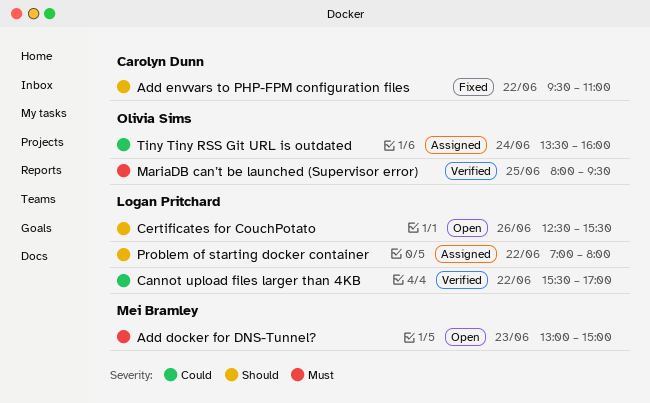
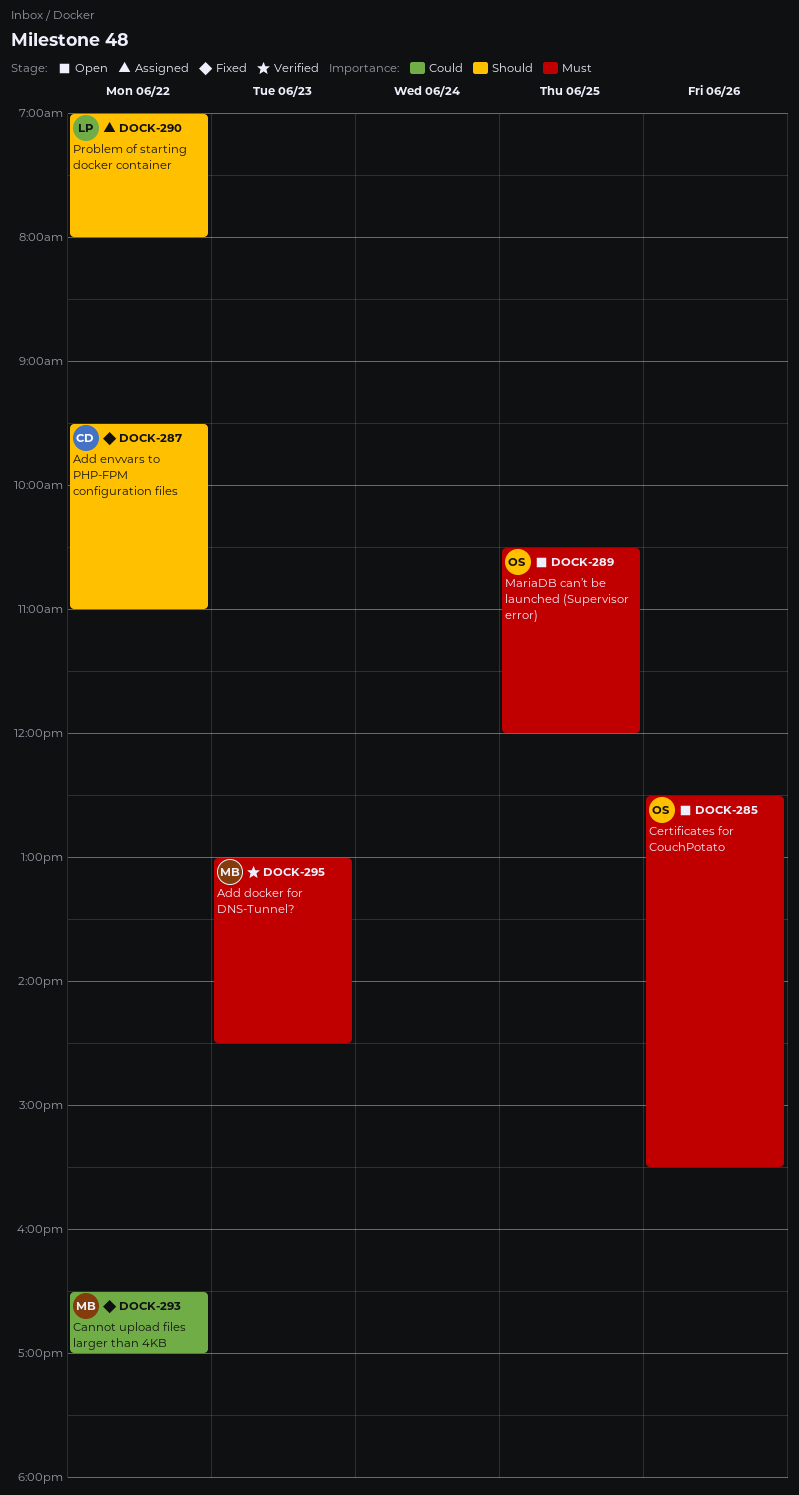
Add docker for DNS-Tunnel?, status: Open -> Verified
Add docker for DNS-Tunnel?, ends: 15:00 -> 14:30
Cannot upload files larger than 4KB, status: Verified -> Fixed
Cannot upload files larger than 4KB, owner: Logan Pritchard -> Mei Bramley
Cannot upload files larger than 4KB, begins: 15:30 -> 16:30
Certificates for CouchPotato, owner: Logan Pritchard -> Olivia Sims
Certificates for CouchPotato, priority: Should -> Must
MariaDB can’t be launched (Supervisor error), status: Verified -> Open
MariaDB can’t be launched (Supervisor error), begins: 08:00 -> 10:30
MariaDB can’t be launched (Supervisor error), ends: 09:30 -> 12:00
Tiny Tiny RSS Git URL is outdated: present -> none

